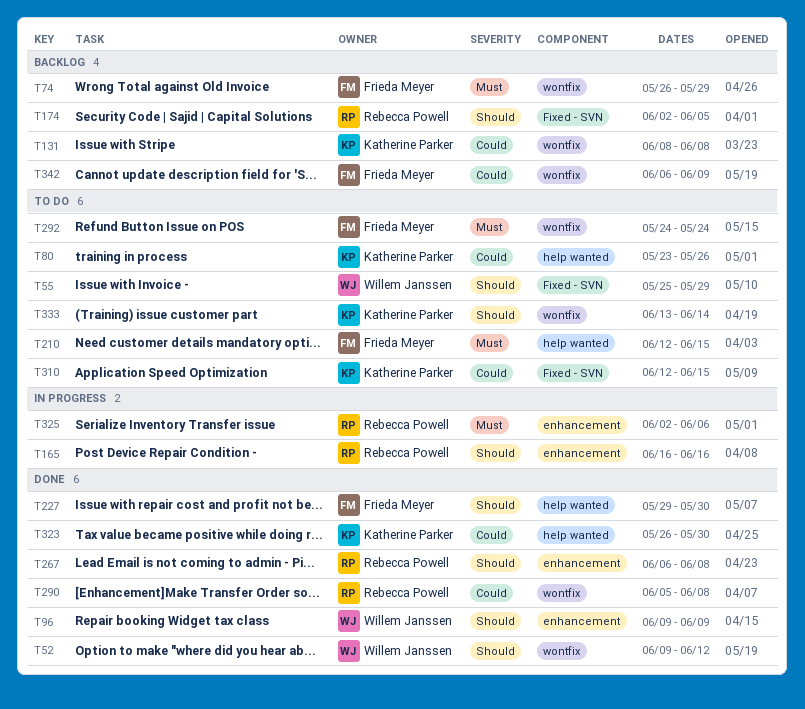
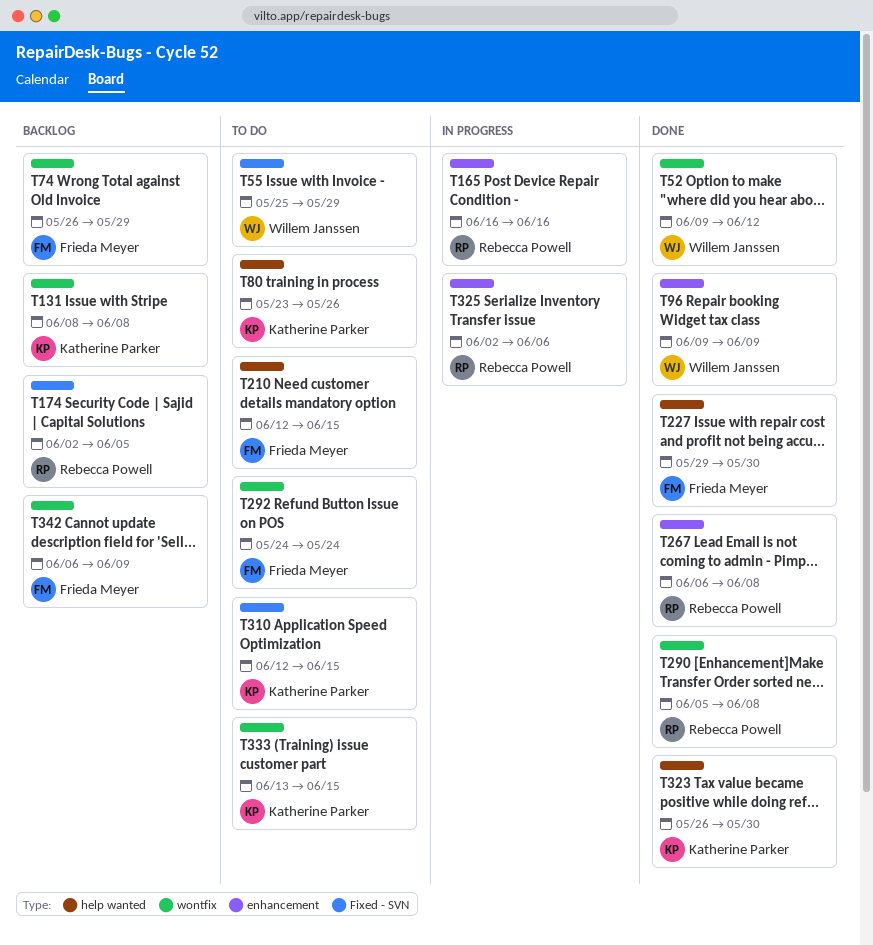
T333, due: Jun 14 -> Jun 15

